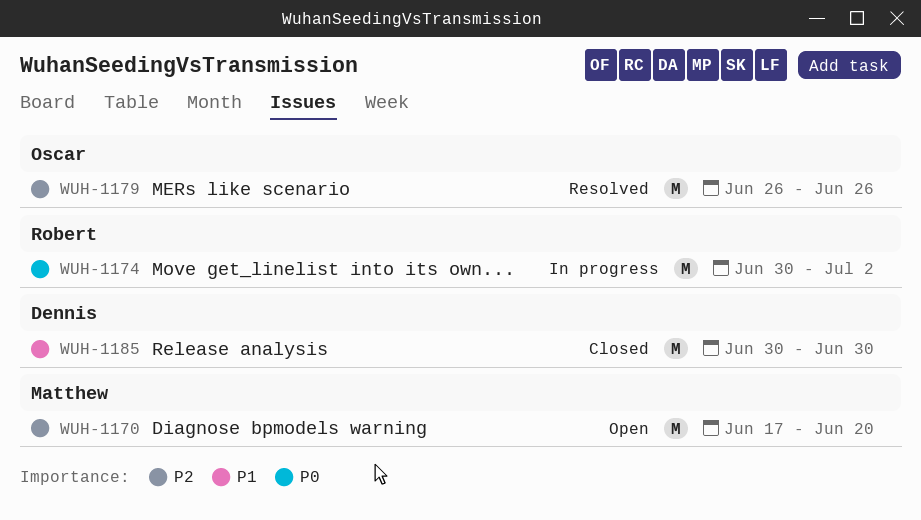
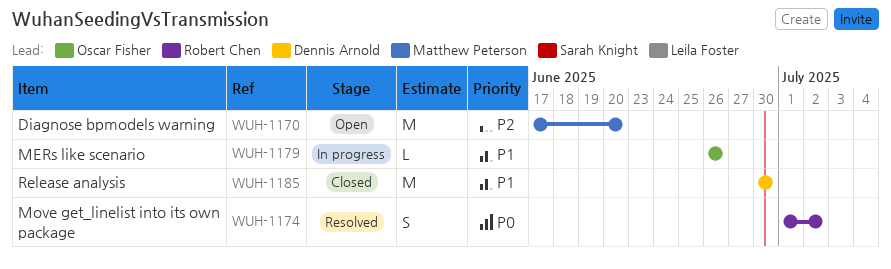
WUH-1174, status: In progress -> Resolved
WUH-1174, estimate: M -> S
WUH-1174, start: Jun 30 -> Jul 1
WUH-1179, status: Resolved -> In progress
WUH-1179, priority: P2 -> P1
WUH-1179, estimate: M -> L

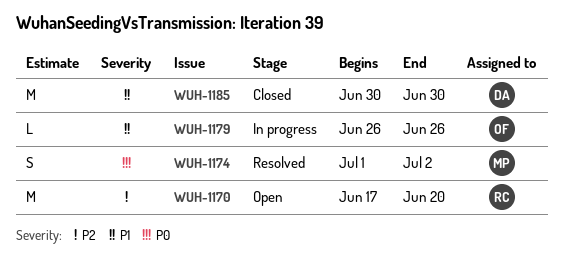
WUH-1170, owner: Matthew Peterson -> Robert Chen
WUH-1174, owner: Robert Chen -> Matthew Peterson

